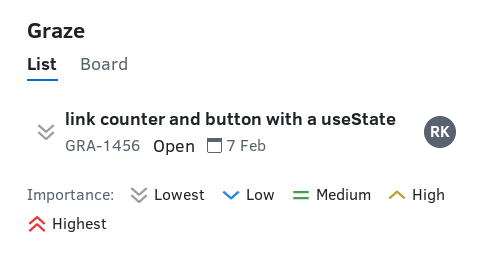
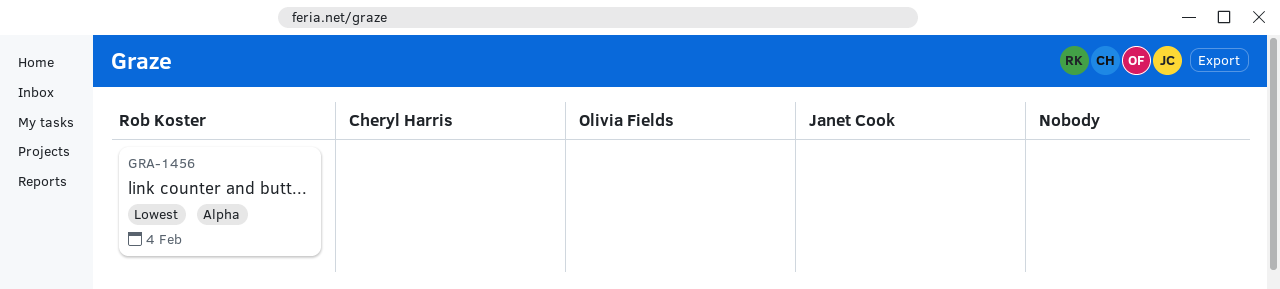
GRA-1456, due: Feb 7 -> Feb 4

